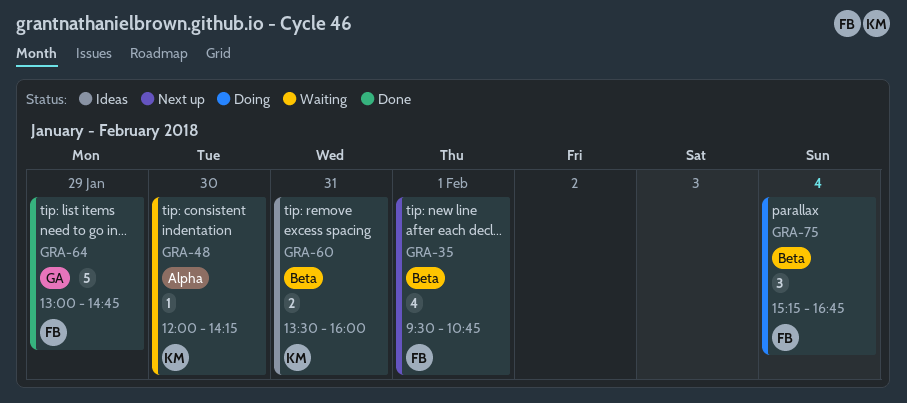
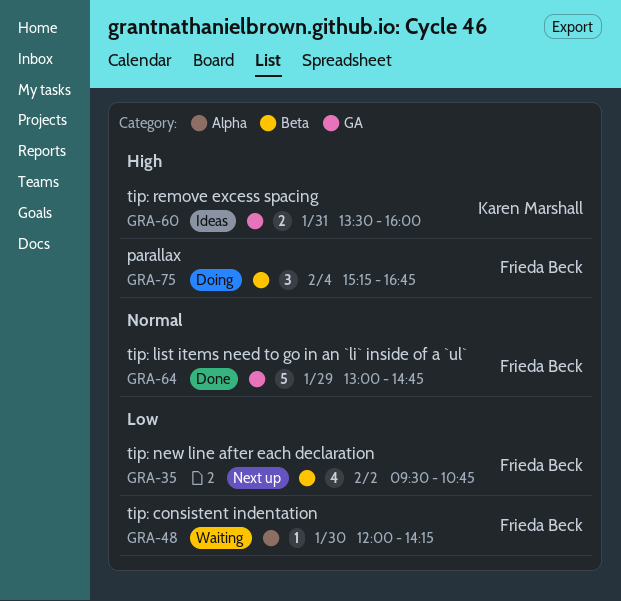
GRA-35, day: Feb 1 -> Feb 2
GRA-48, owner: Karen Marshall -> Frieda Beck
GRA-60, label: Beta -> GA

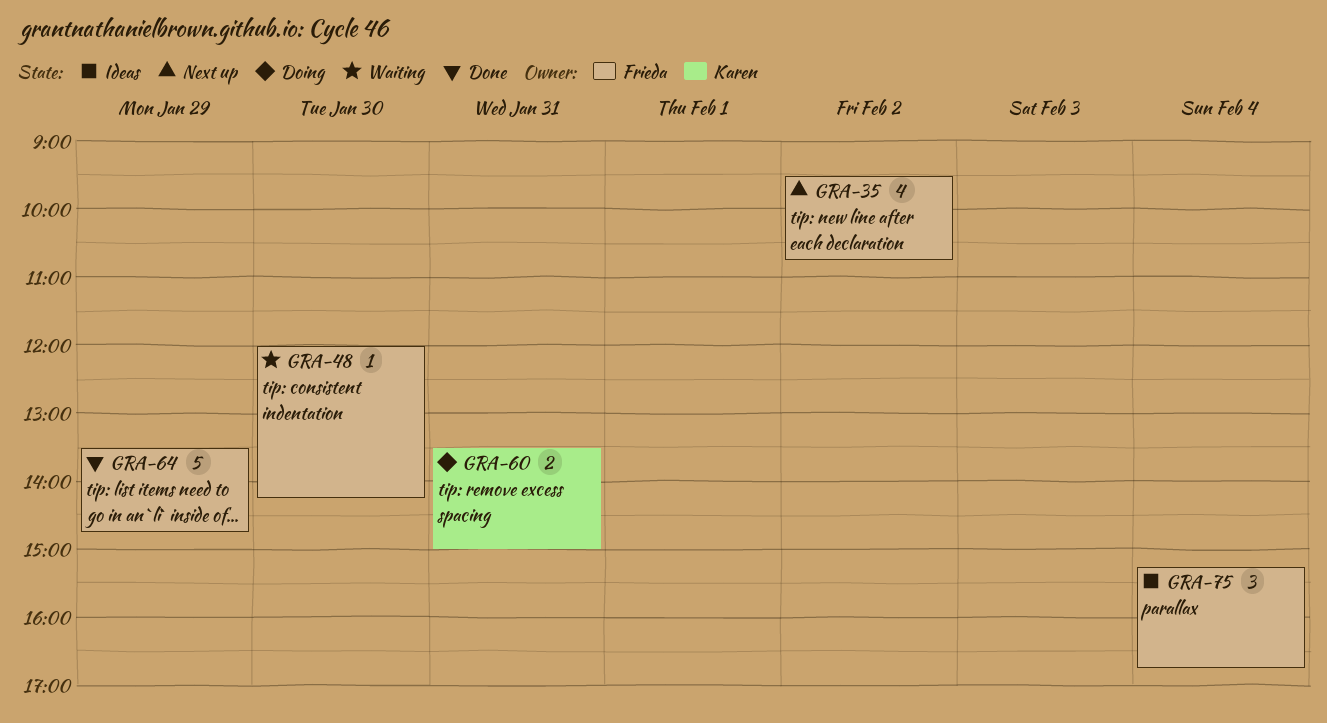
GRA-60, status: Ideas -> Doing
GRA-60, ends: 16:00 -> 15:00
GRA-64, begins: 13:00 -> 13:30
GRA-75, status: Doing -> Ideas

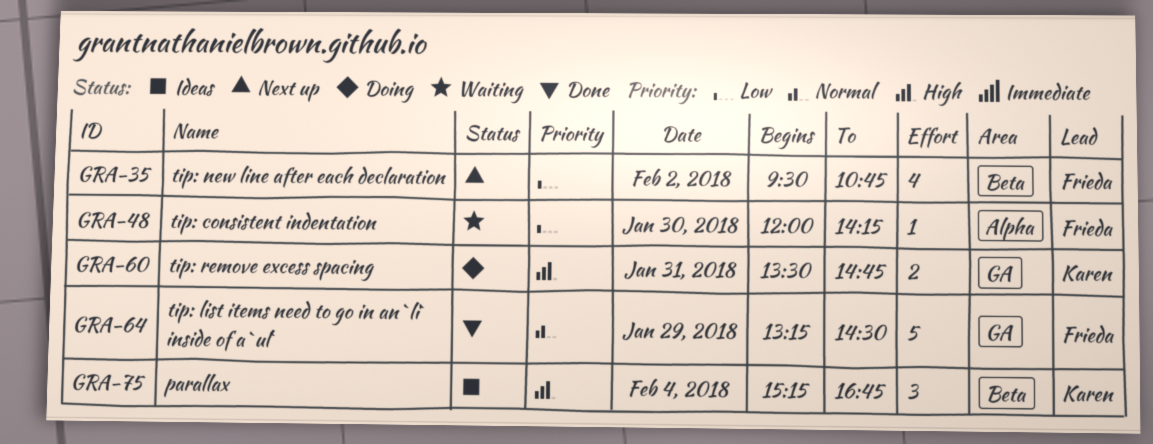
GRA-60, ends: 15:00 -> 14:45
GRA-64, begins: 13:30 -> 13:15
GRA-64, ends: 14:45 -> 14:30
GRA-75, owner: Frieda -> Karen

